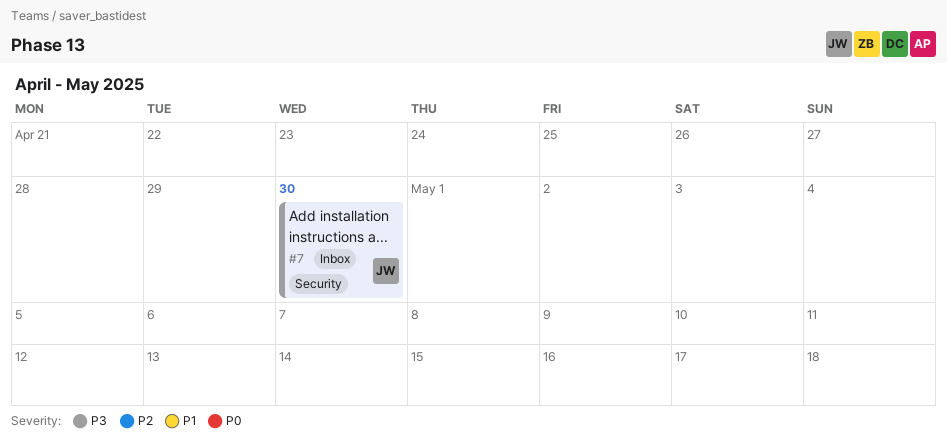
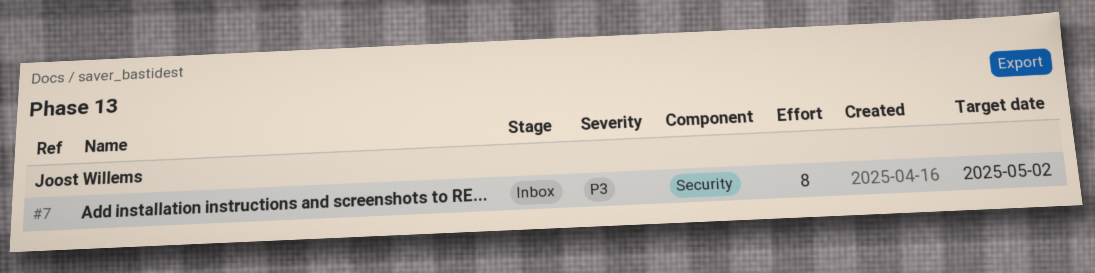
#7, due: Apr 30 -> May 2

